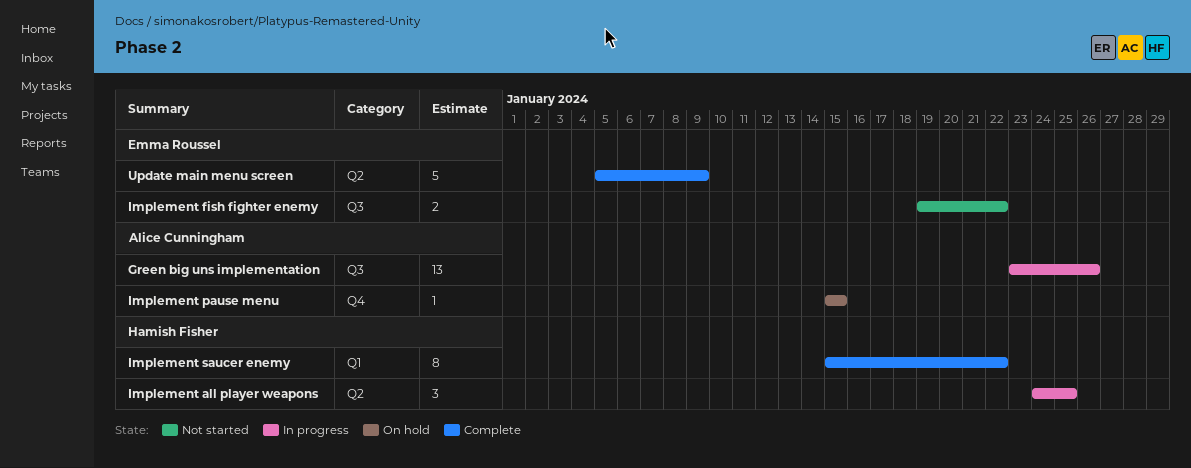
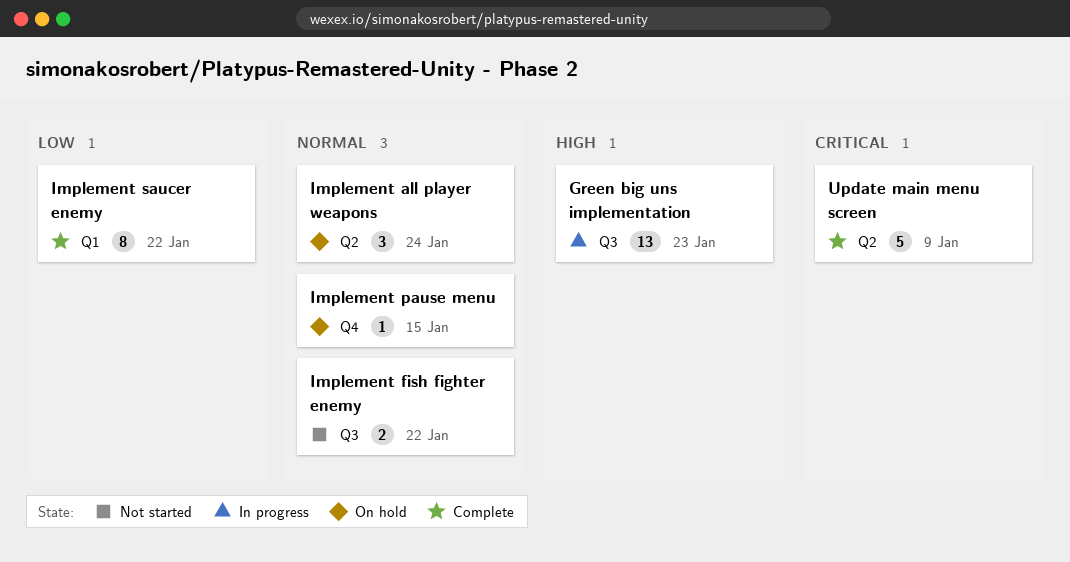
Green big uns implementation, due: Jan 26 -> Jan 23
Implement all player weapons, status: In progress -> On hold
Implement all player weapons, due: Jan 25 -> Jan 24

